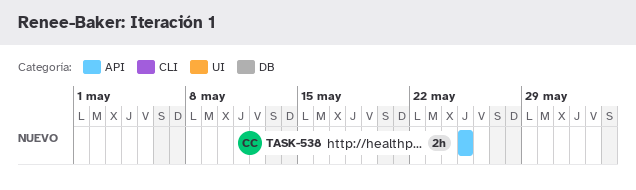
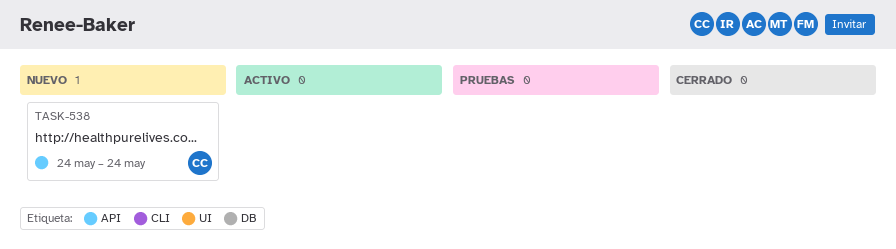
TASK-538, start: May 25 -> May 24
TASK-538, due: May 25 -> May 24

